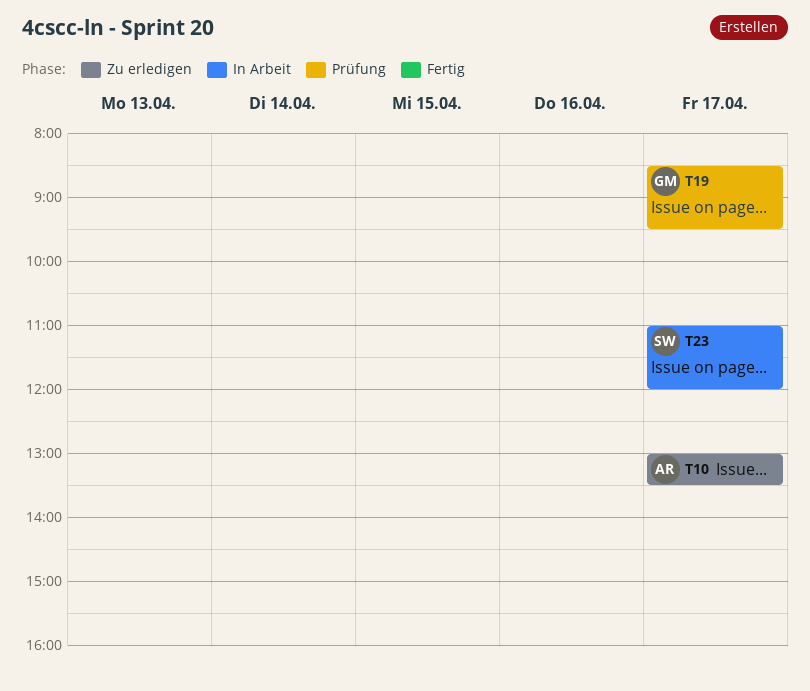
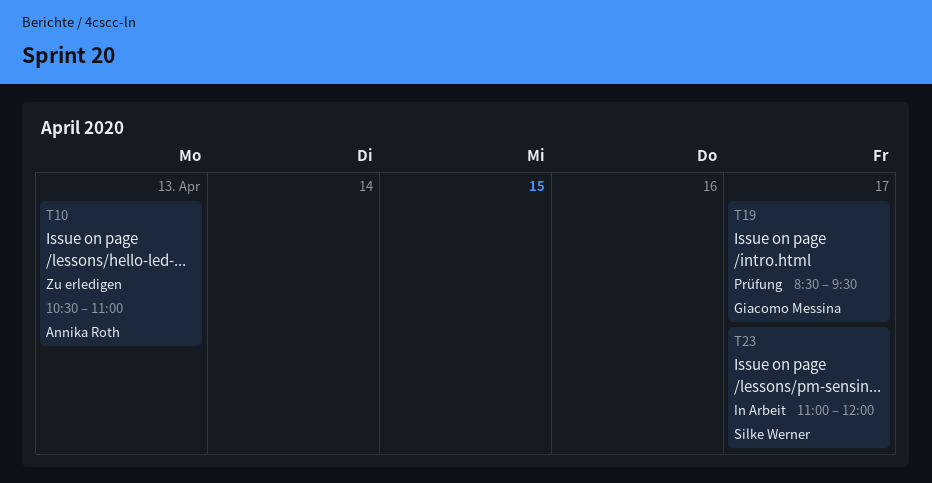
T10, day: Apr 17 -> Apr 13
T10, begins: 13:00 -> 10:30
T10, ends: 13:30 -> 11:00

